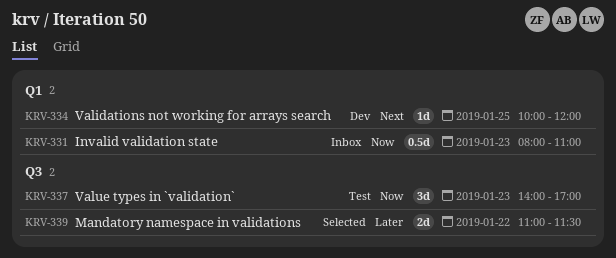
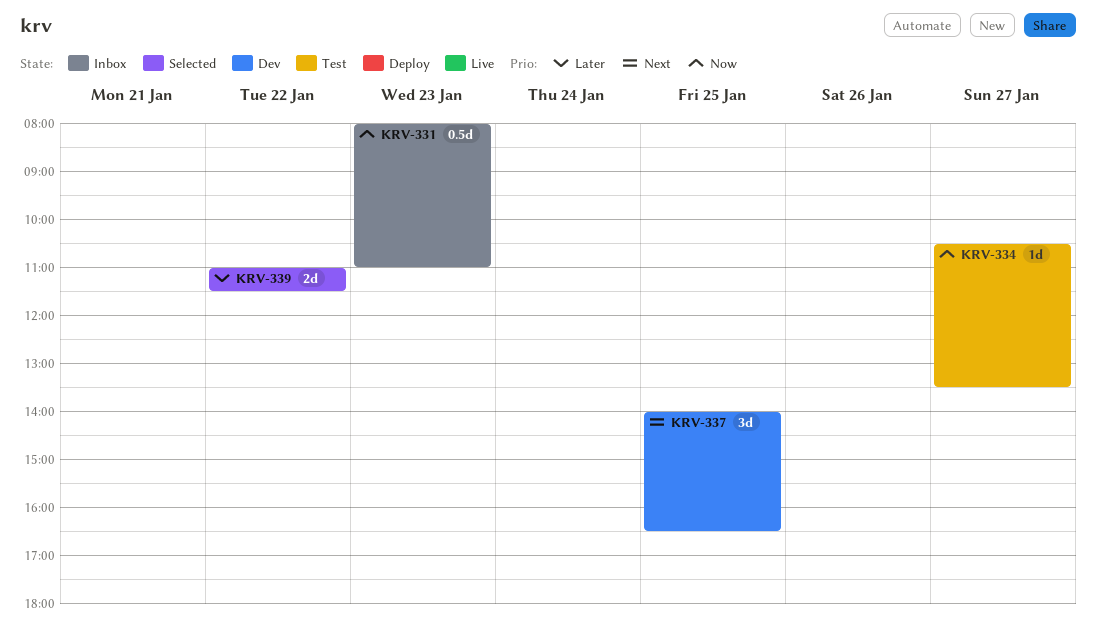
KRV-334, status: Dev -> Test
KRV-334, priority: Next -> Now
KRV-334, day: Jan 25 -> Jan 27
KRV-334, begins: 10:00 -> 10:30
KRV-334, ends: 12:00 -> 13:30
KRV-337, status: Test -> Dev
KRV-337, priority: Now -> Next
KRV-337, day: Jan 23 -> Jan 25
KRV-337, ends: 17:00 -> 16:30

